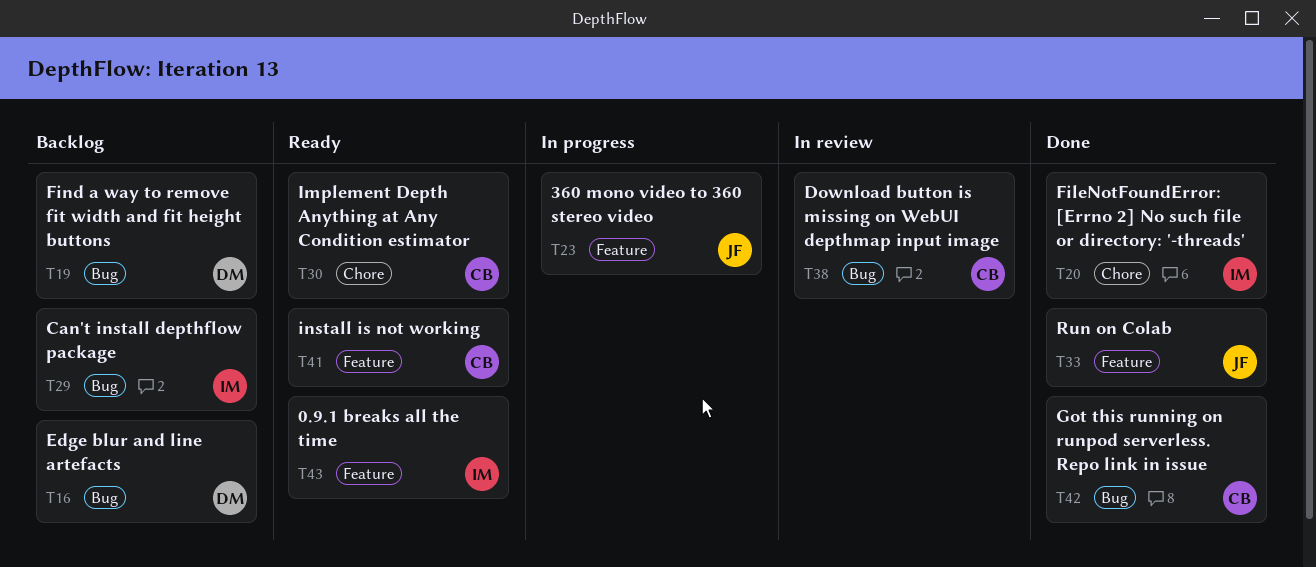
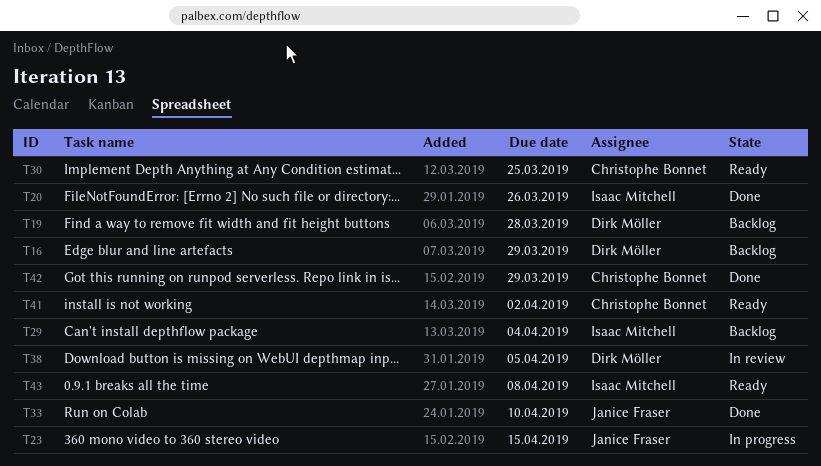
T38, owner: Christophe Bonnet -> Dirk Möller

